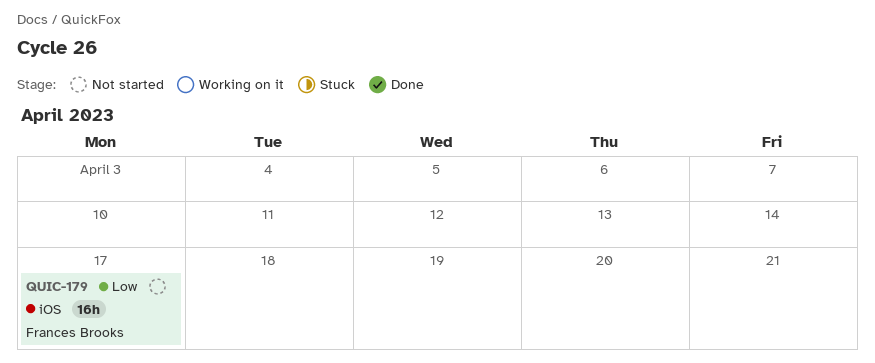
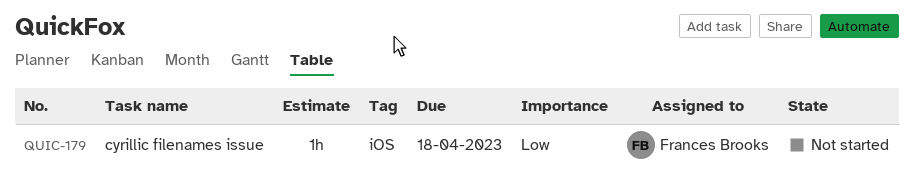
QUIC-179, estimate: 16h -> 1h
QUIC-179, due: Apr 17 -> Apr 18

